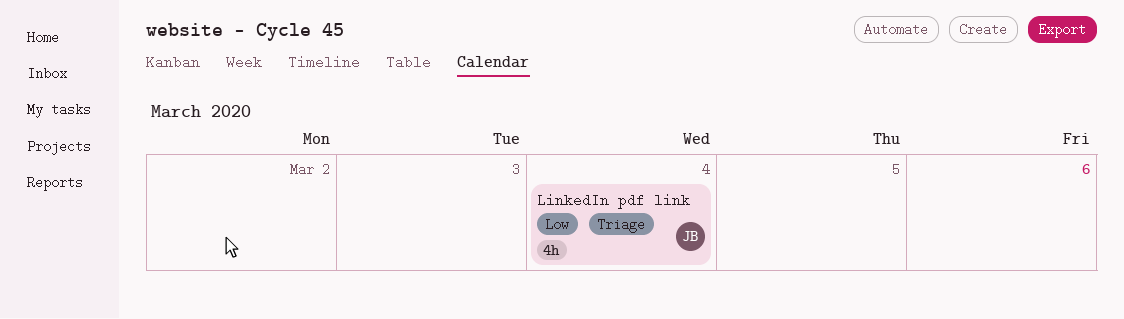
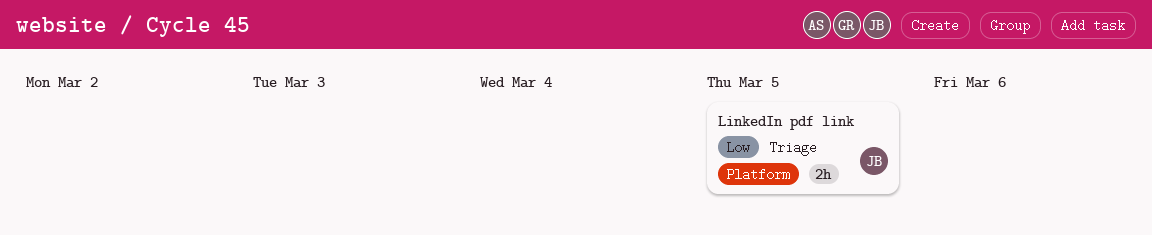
LinkedIn pdf link, estimate: 4h -> 2h
LinkedIn pdf link, due: Mar 4 -> Mar 5

